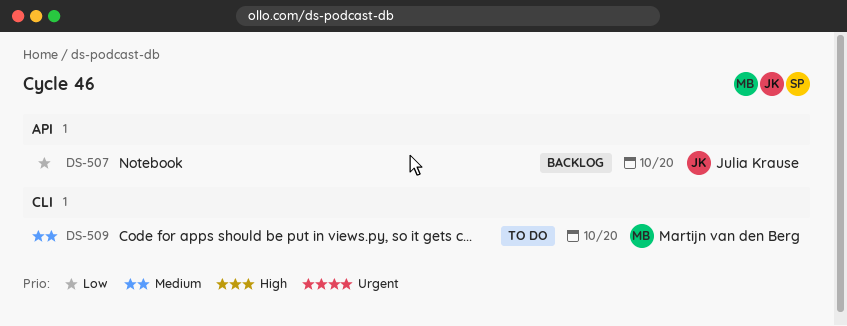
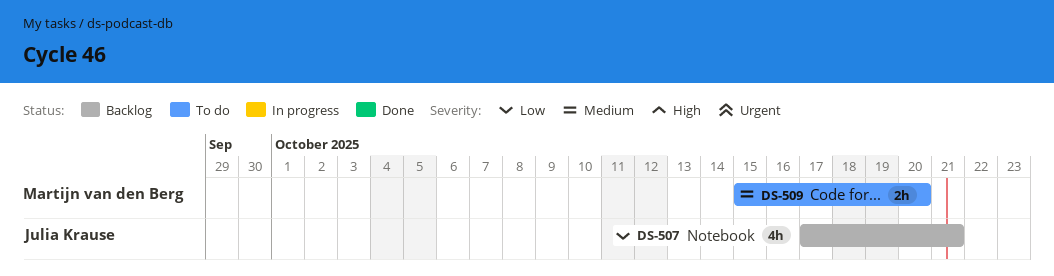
DS-507, due: Oct 20 -> Oct 21

